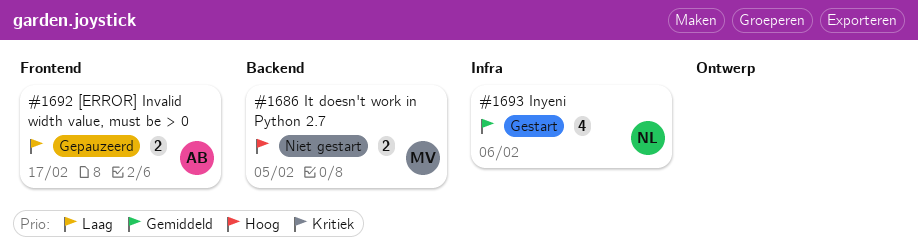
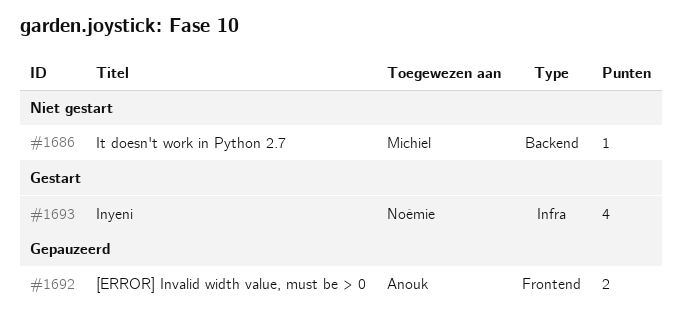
#1686, estimate: 2 -> 1

